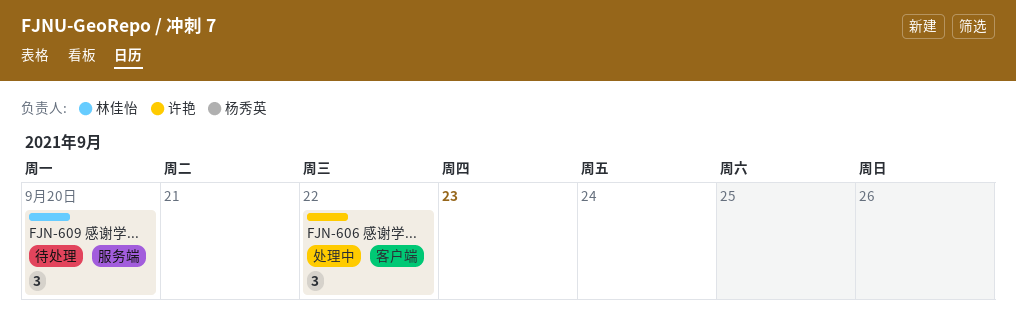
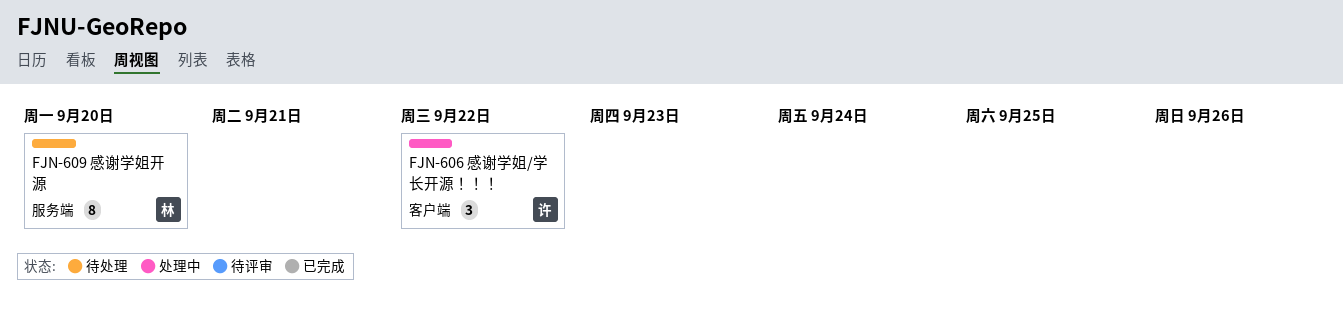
FJN-609, estimate: 3 -> 8

